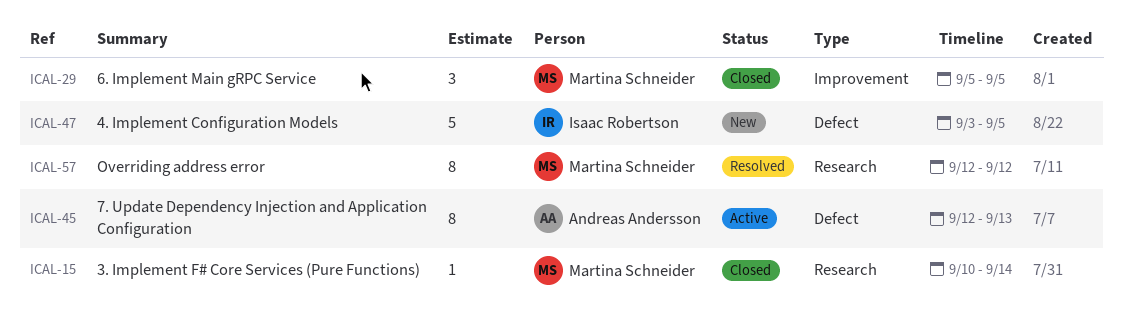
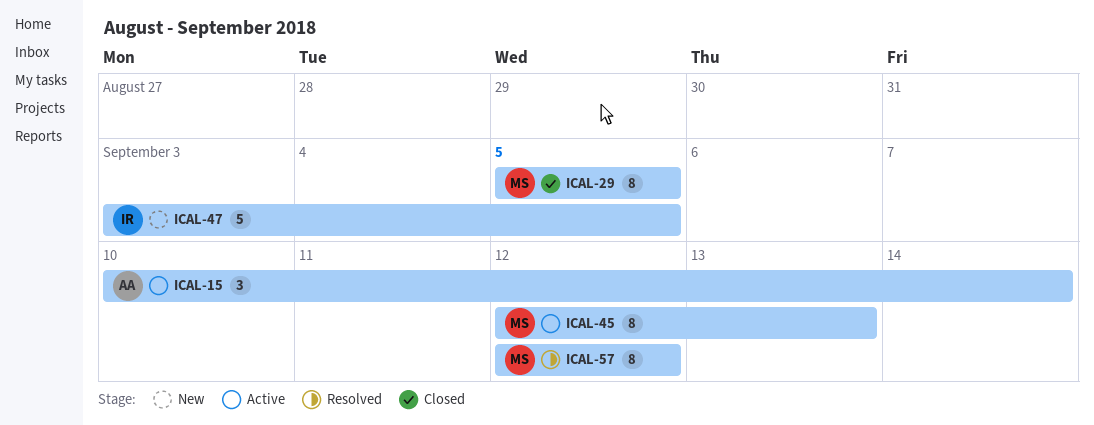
ICAL-15, status: Closed -> Active
ICAL-15, owner: Martina Schneider -> Andreas Andersson
ICAL-15, estimate: 1 -> 3
ICAL-29, estimate: 3 -> 8
ICAL-45, owner: Andreas Andersson -> Martina Schneider

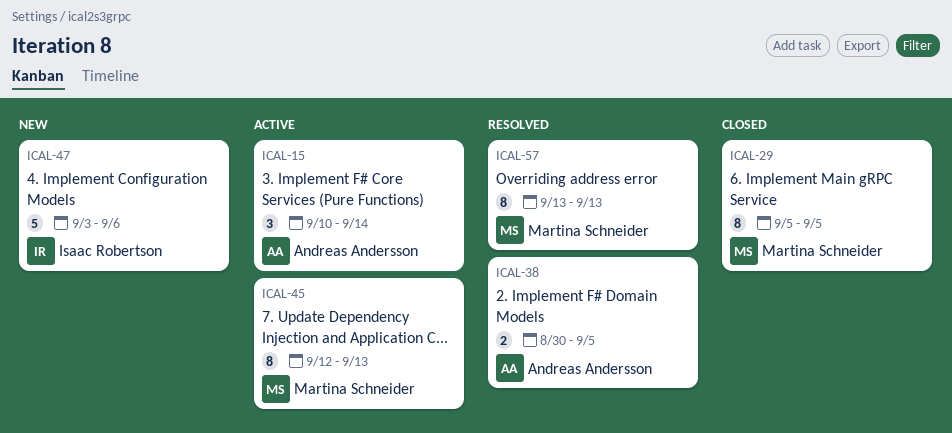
ICAL-38: none -> present
ICAL-47, due: Sep 5 -> Sep 6
ICAL-57, start: Sep 12 -> Sep 13
ICAL-57, due: Sep 12 -> Sep 13

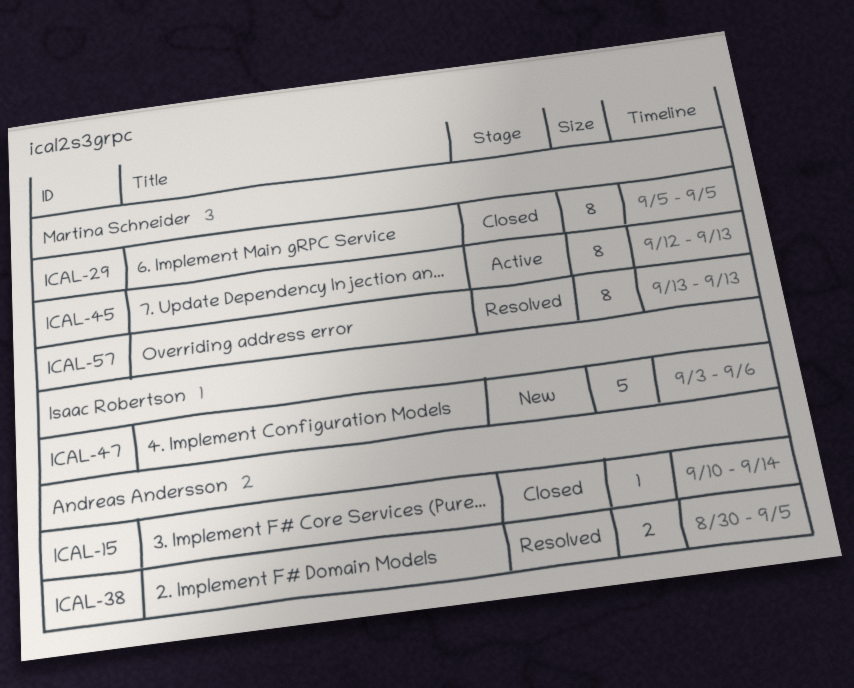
ICAL-15, status: Active -> Closed
ICAL-15, estimate: 3 -> 1

